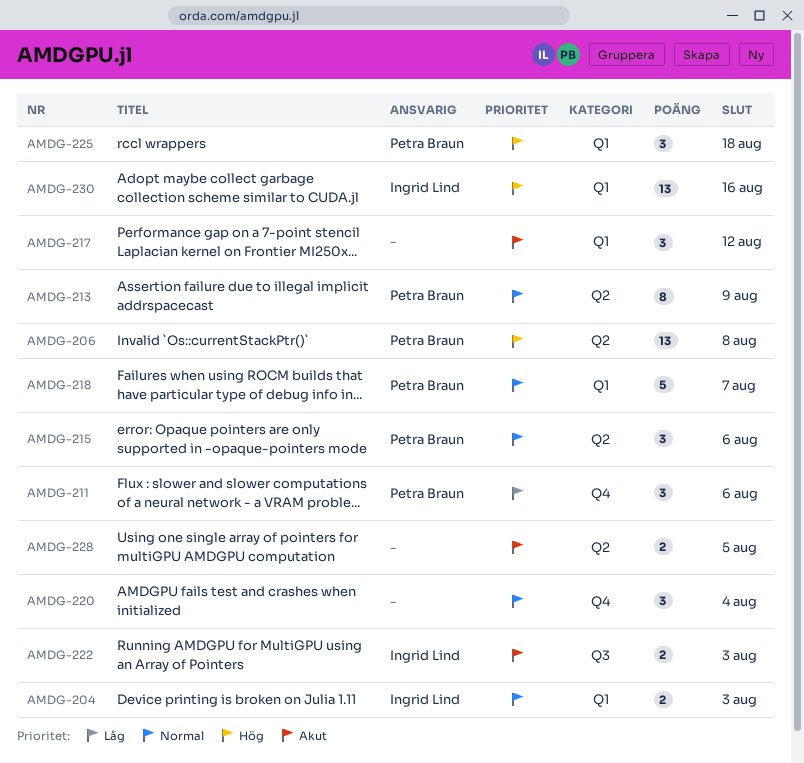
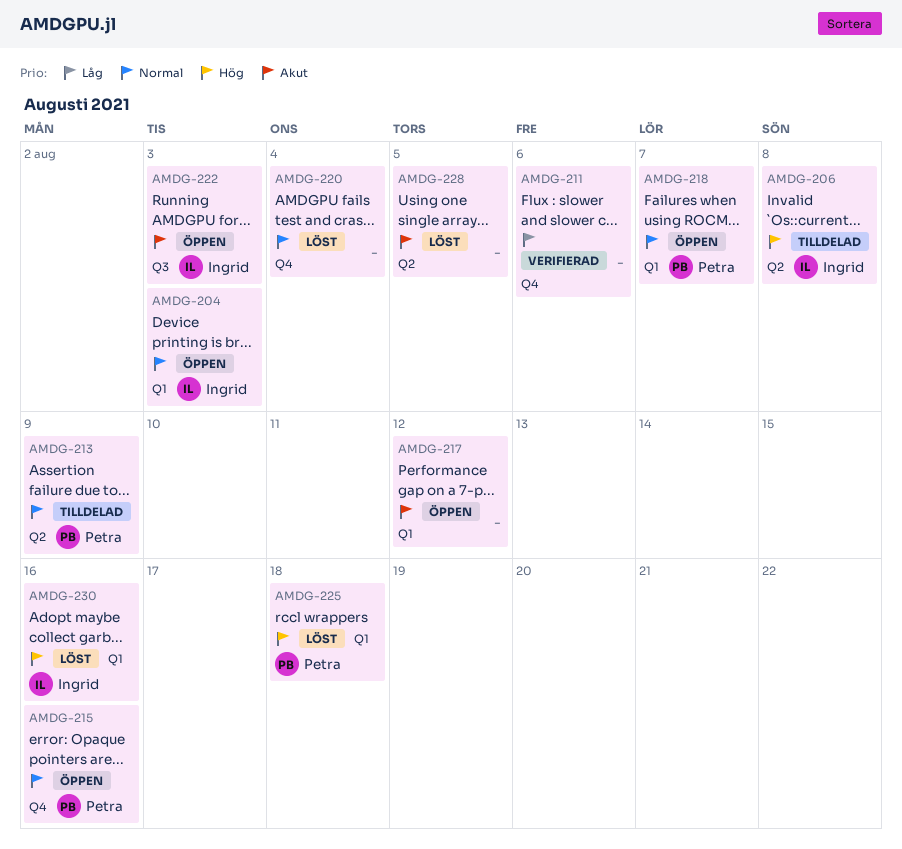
AMDG-206, owner: Petra Braun -> Ingrid Lind
AMDG-211, owner: Petra Braun -> none
AMDG-215, label: Q2 -> Q4
AMDG-215, due: Aug 6 -> Aug 16

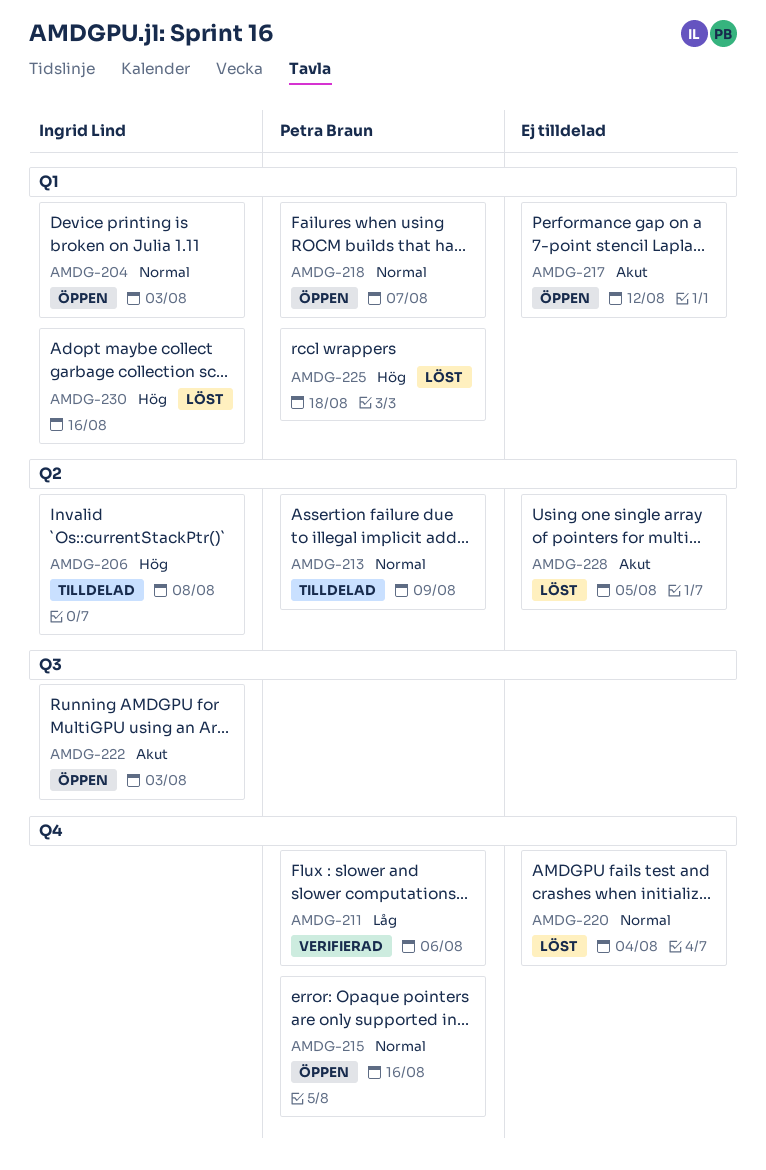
AMDG-211, owner: none -> Petra Braun

